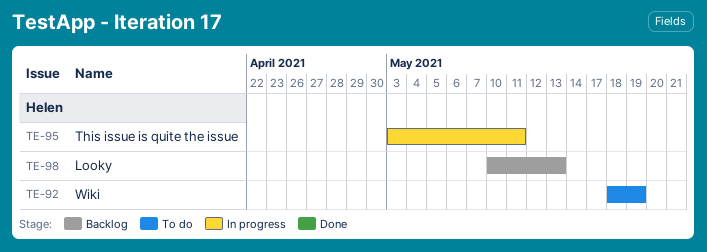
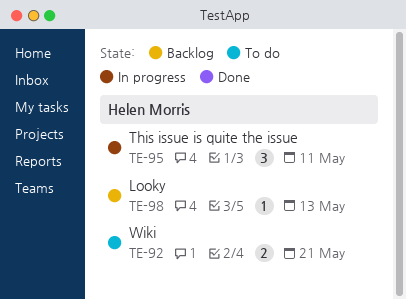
TE-92, due: May 19 -> May 21

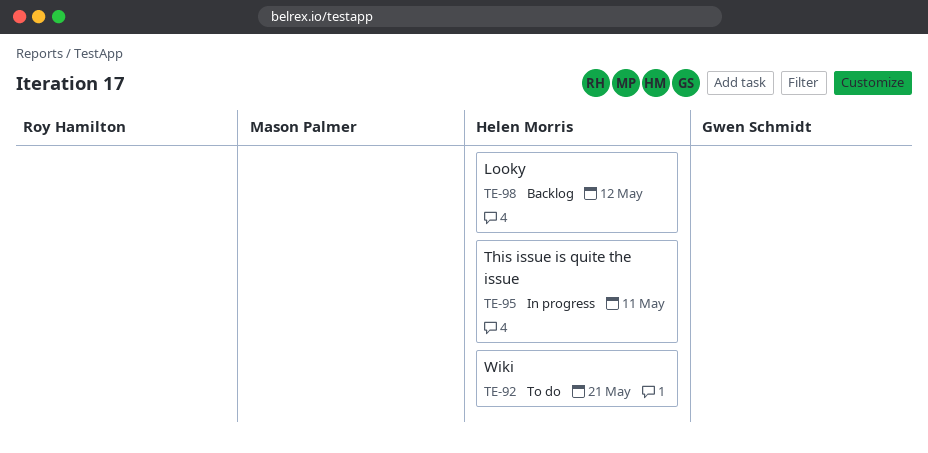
TE-98, due: May 13 -> May 12

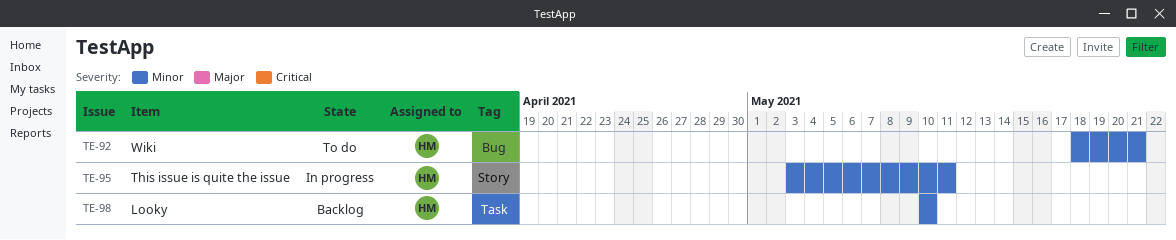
TE-98, due: May 12 -> May 10

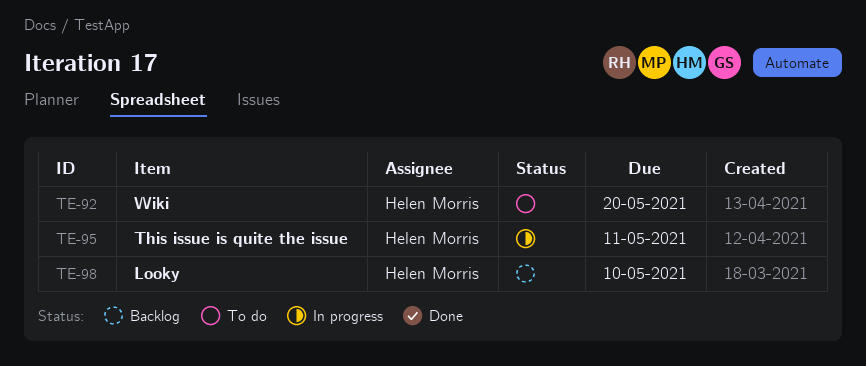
TE-92, due: May 21 -> May 20

